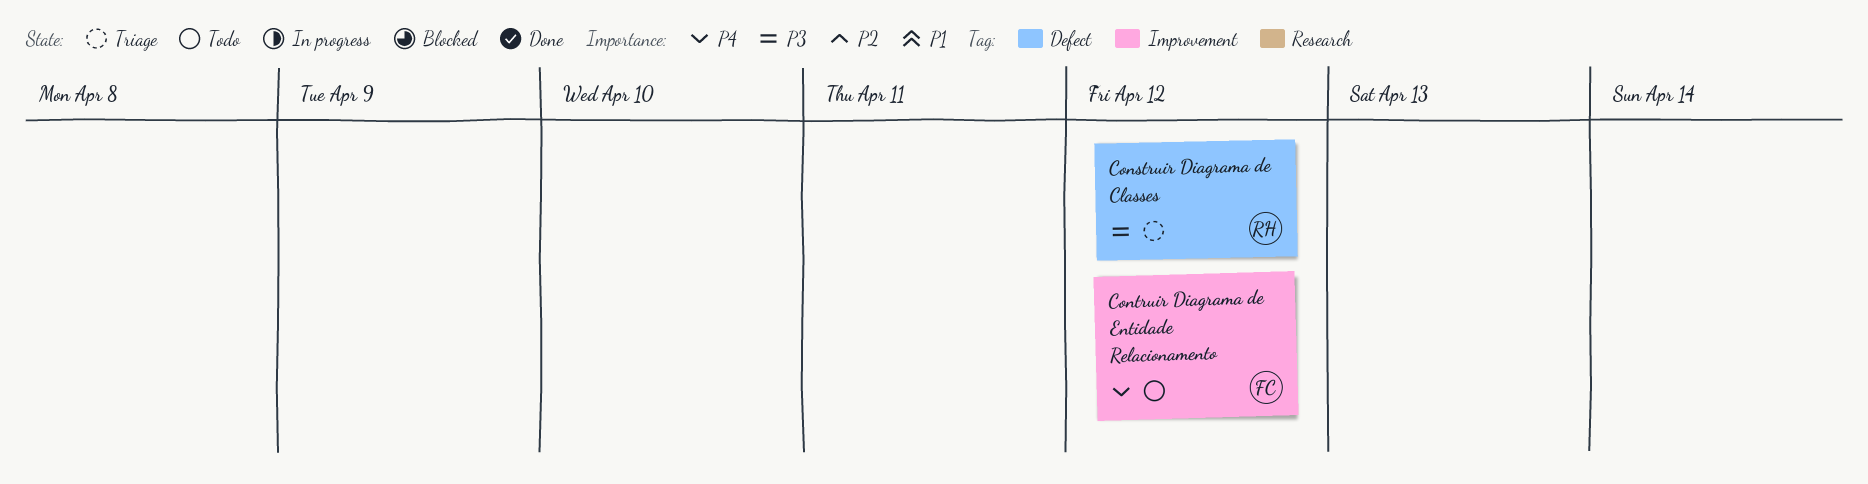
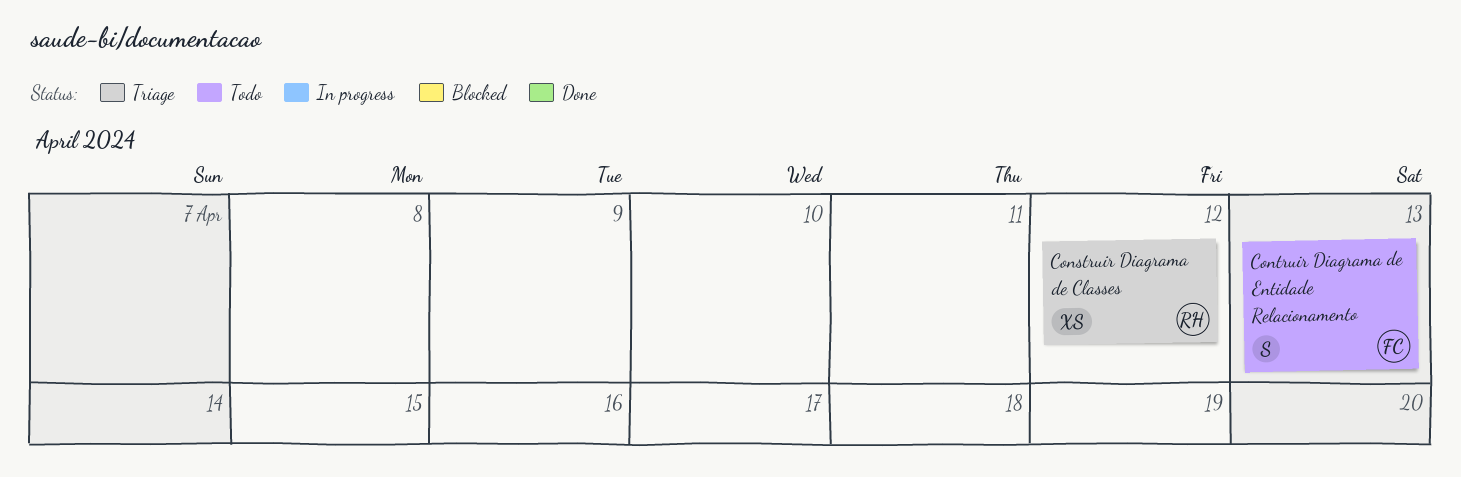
Contruir Diagrama de Entidade Relacionamento, due: Apr 12 -> Apr 13

